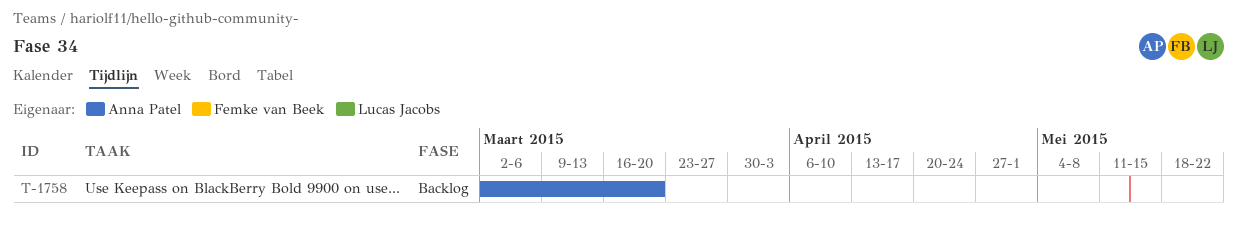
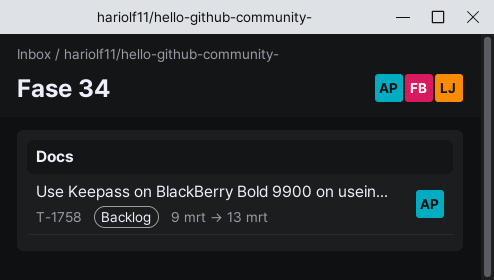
T-1758, start: Mar 2 -> Mar 9
T-1758, due: Mar 20 -> Mar 13

